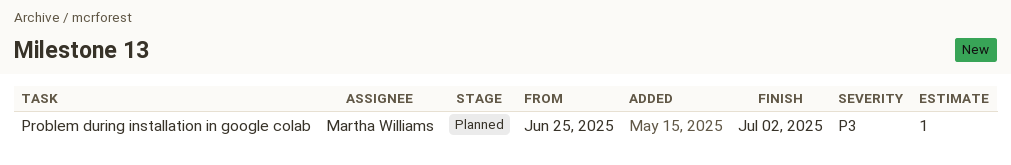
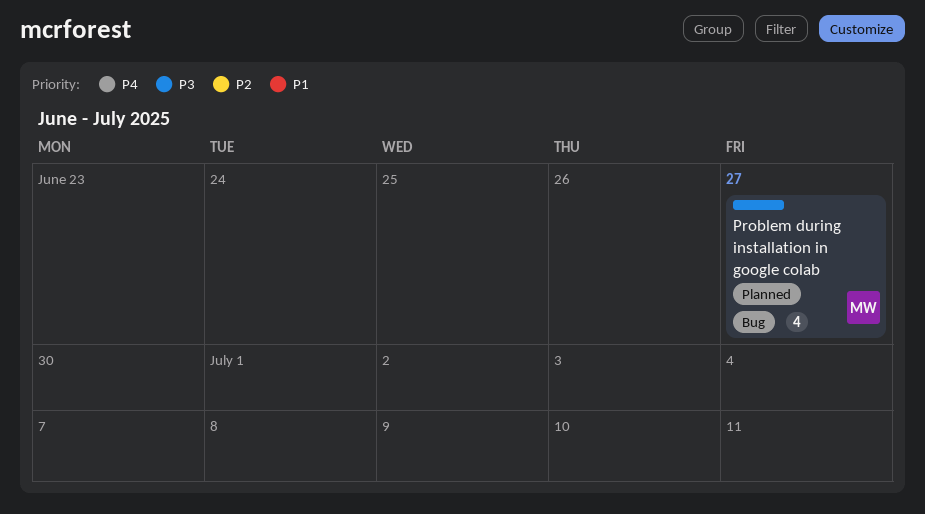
Problem during installation in google colab, estimate: 1 -> 4
Problem during installation in google colab, due: Jul 2 -> Jun 27

